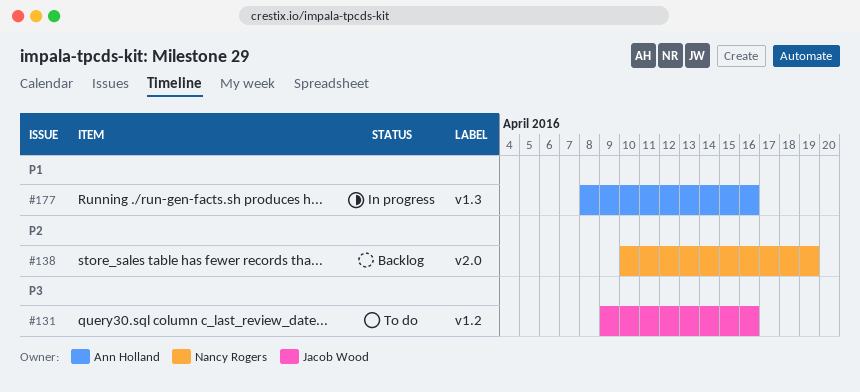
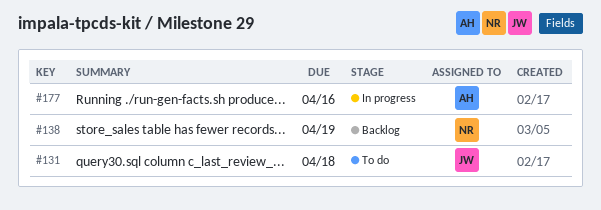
#131, due: Apr 16 -> Apr 18

